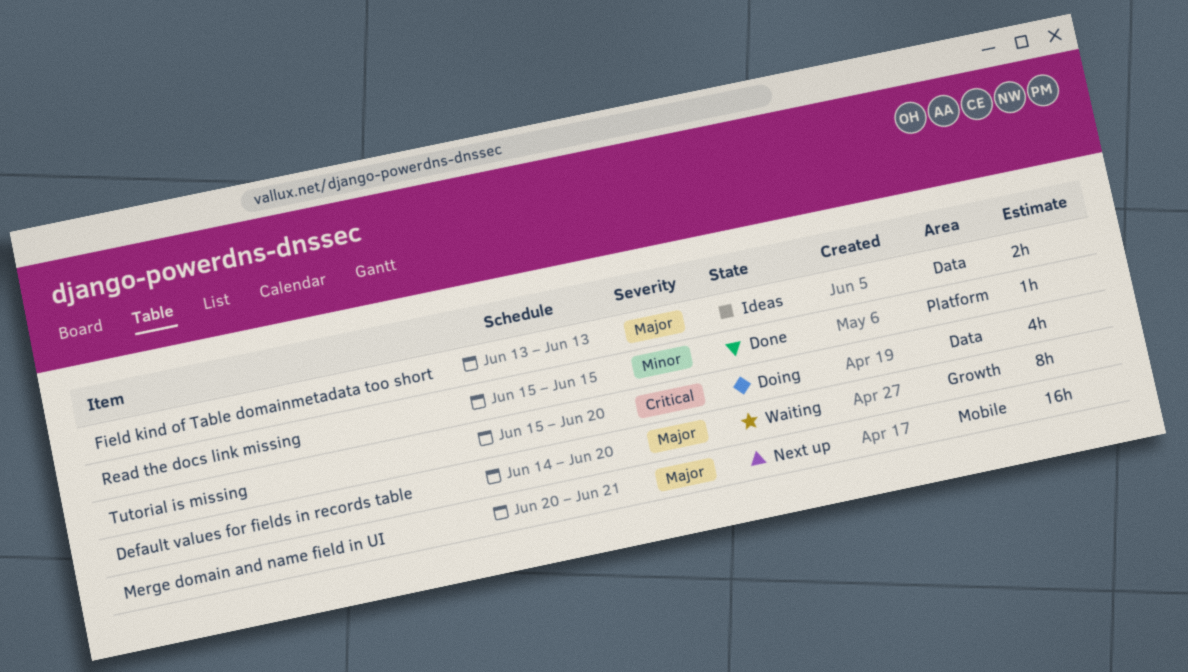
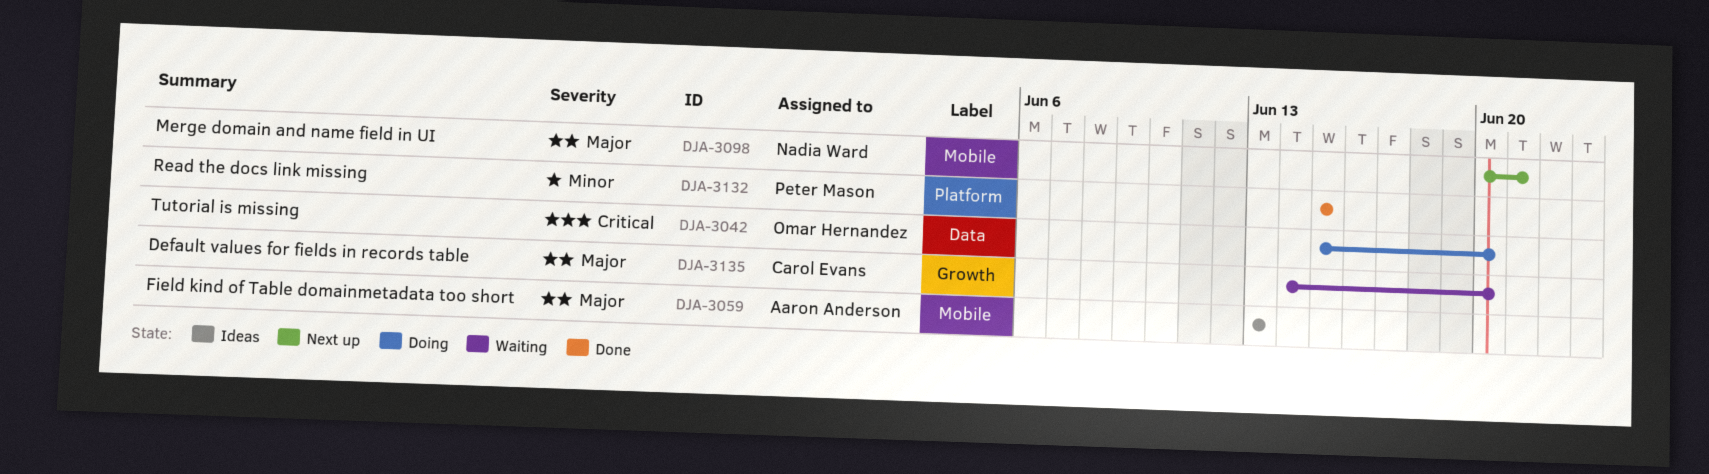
Field kind of Table domainmetadata too short, label: Data -> Mobile

